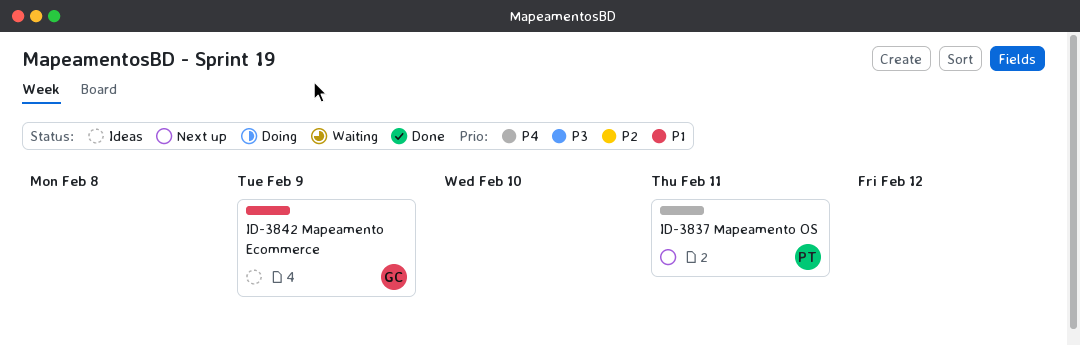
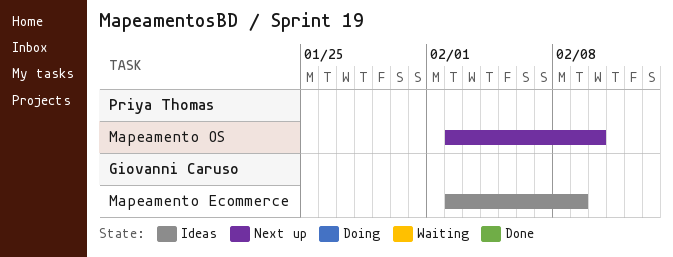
Mapeamento OS, due: Feb 11 -> Feb 10

